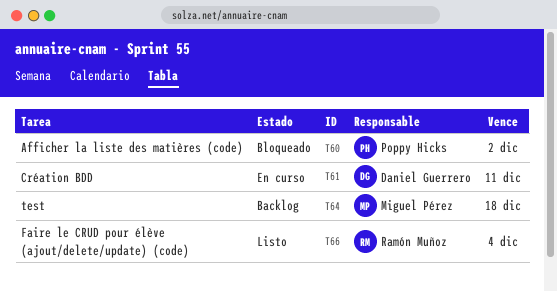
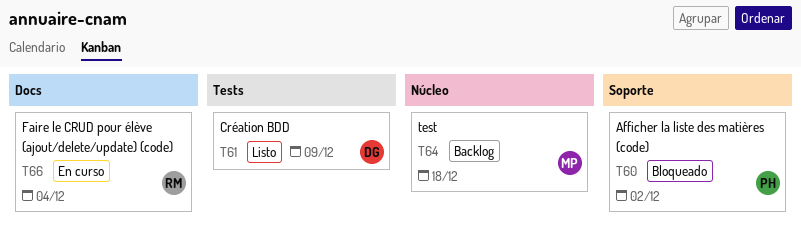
T61, status: En curso -> Listo
T61, due: Dec 11 -> Dec 9
T66, status: Listo -> En curso

